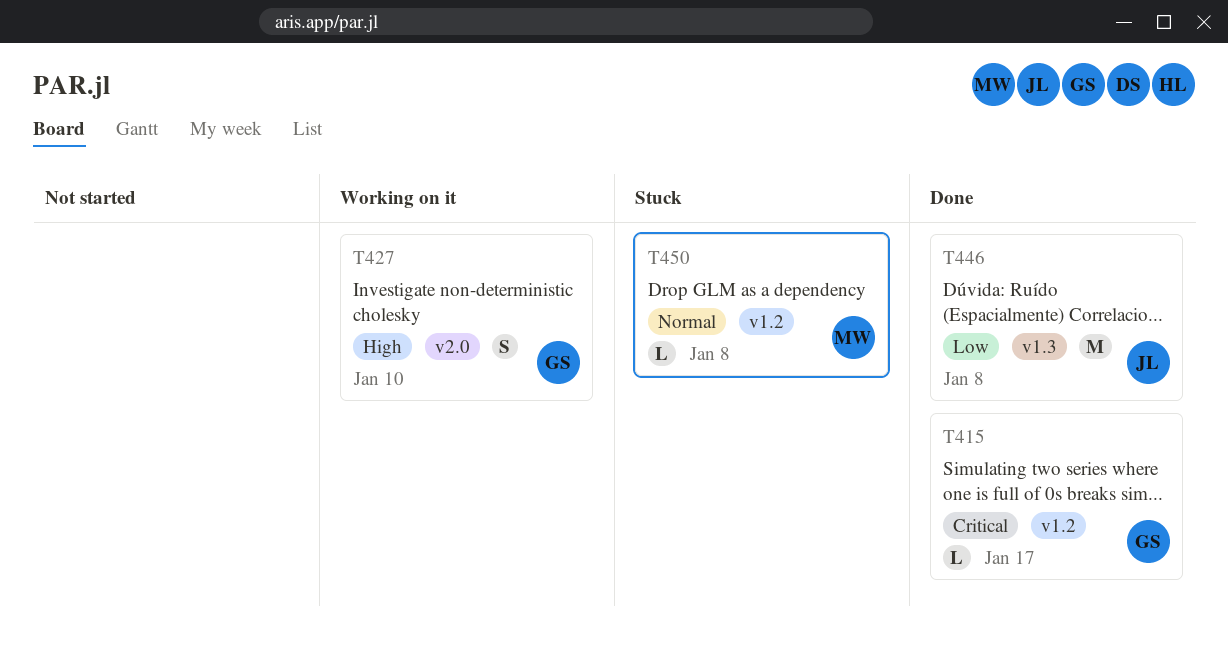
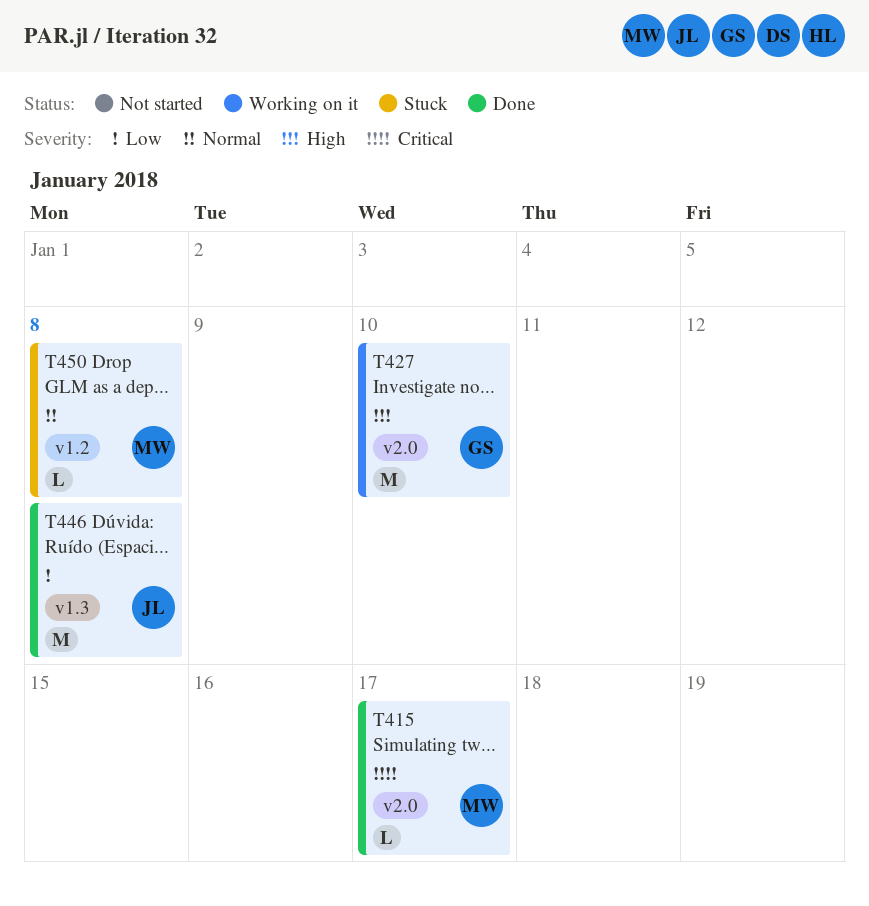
T415, owner: GS -> MW
T415, label: v1.2 -> v2.0
T427, estimate: S -> M

